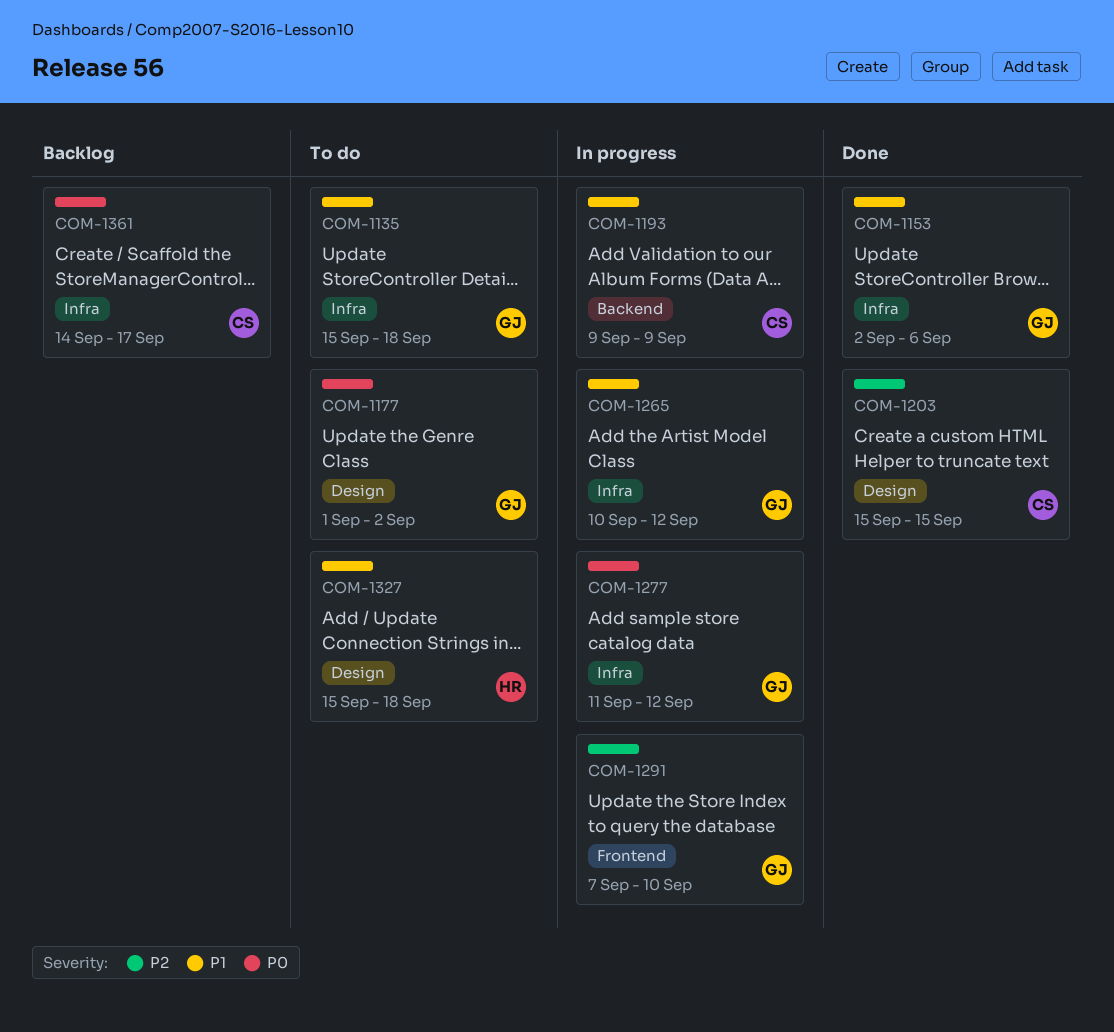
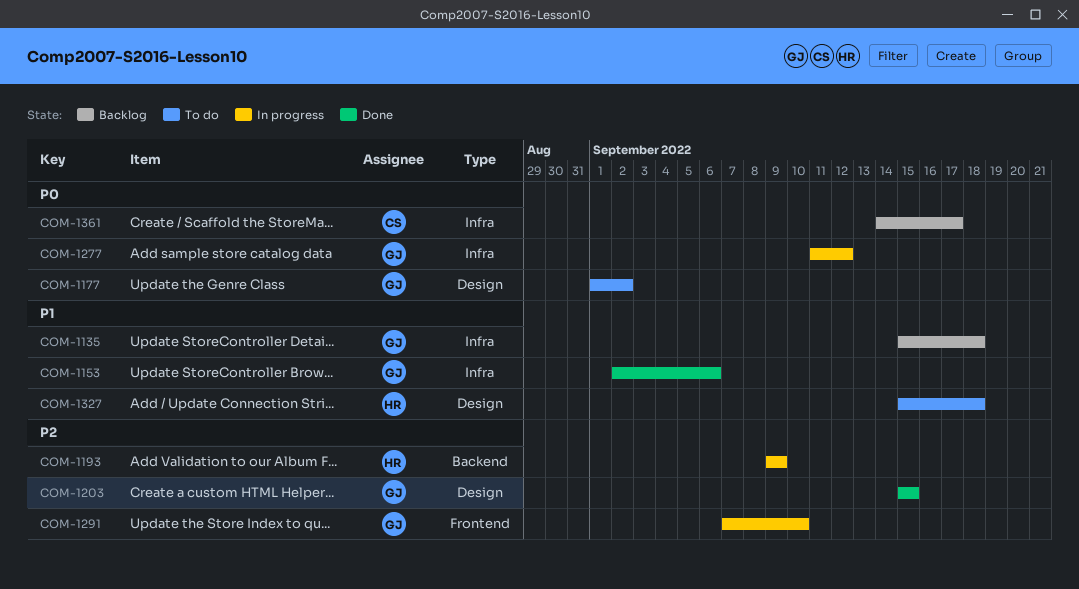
COM-1135, status: To do -> Backlog
COM-1193, owner: CS -> HR
COM-1193, priority: P1 -> P2
COM-1203, owner: CS -> GJ
COM-1265: present -> none

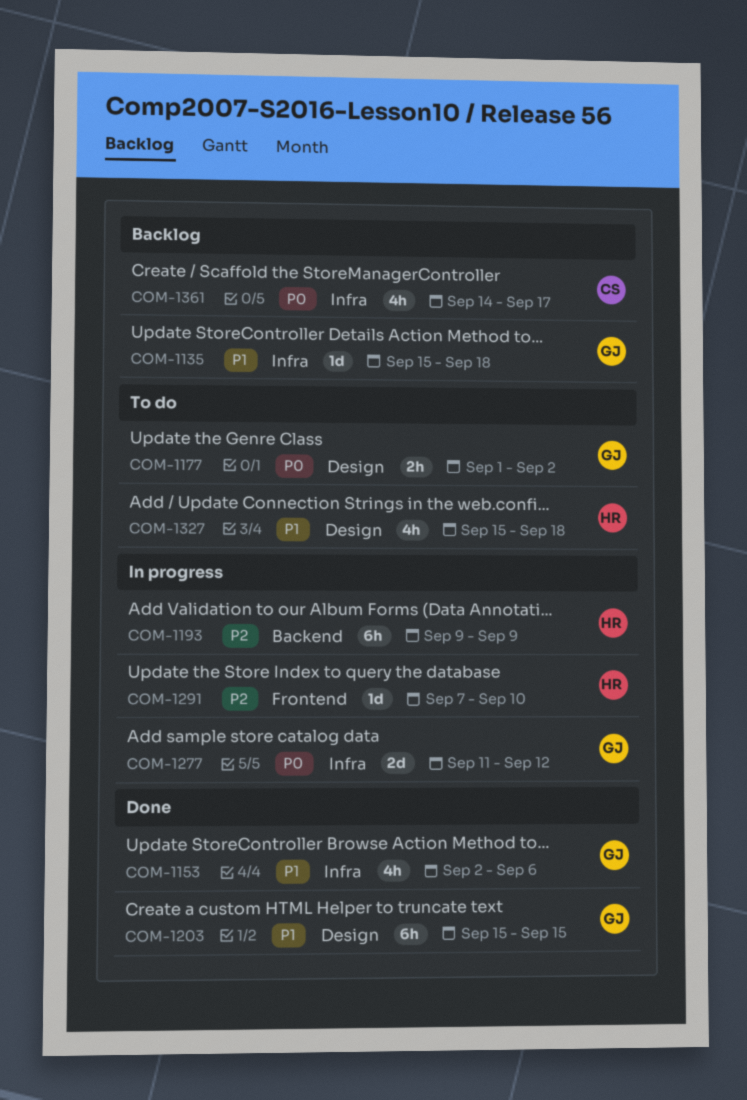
COM-1203, priority: P2 -> P1
COM-1291, owner: GJ -> HR

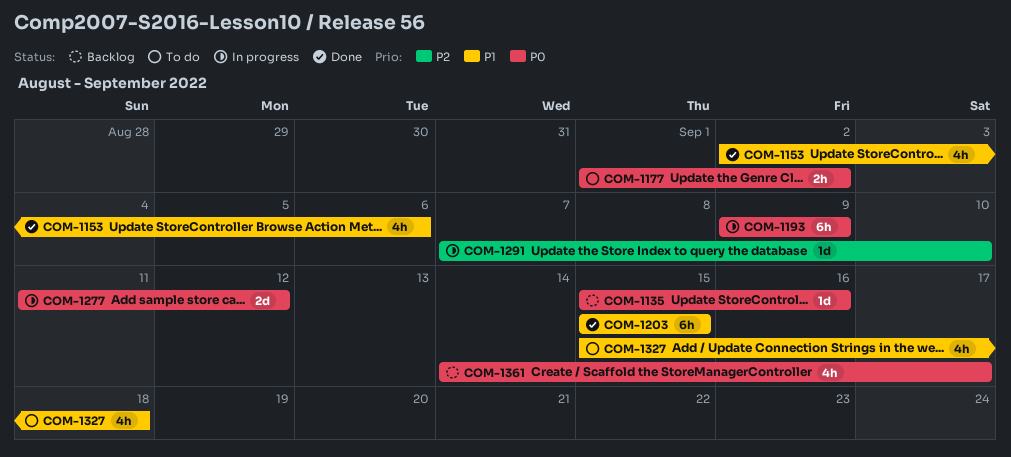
COM-1135, priority: P1 -> P0
COM-1135, due: Sep 18 -> Sep 16
COM-1193, priority: P2 -> P0

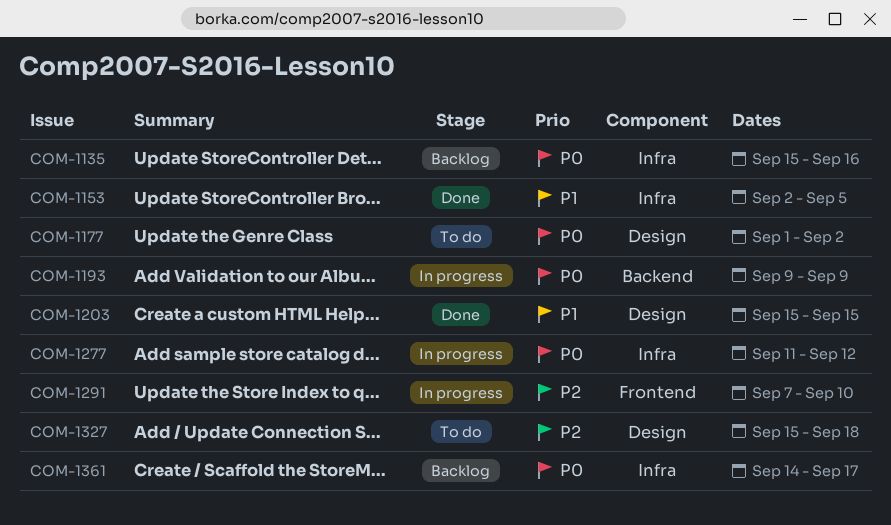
COM-1153, due: Sep 6 -> Sep 5
COM-1327, priority: P1 -> P2

